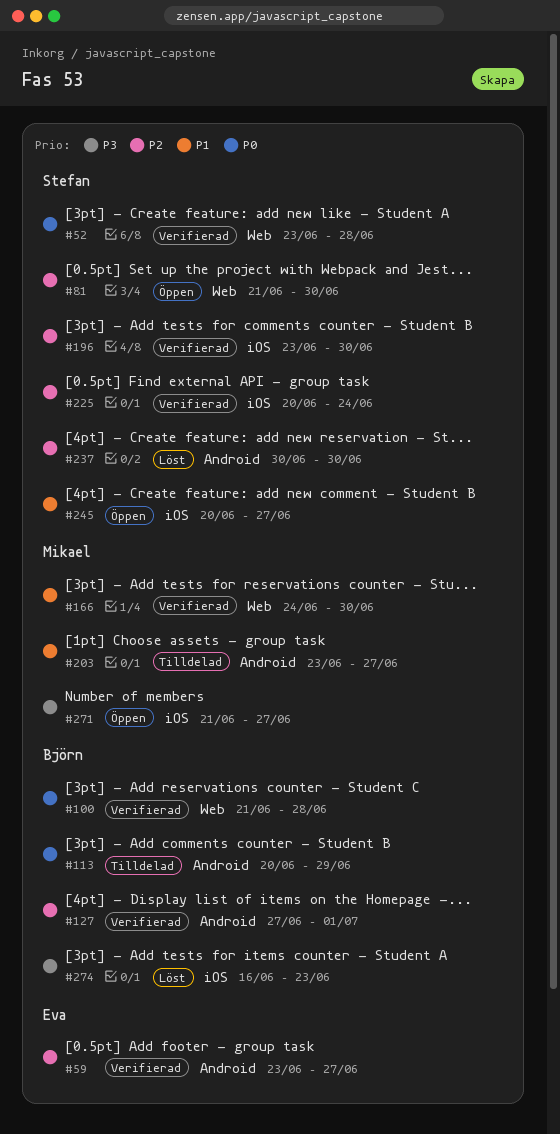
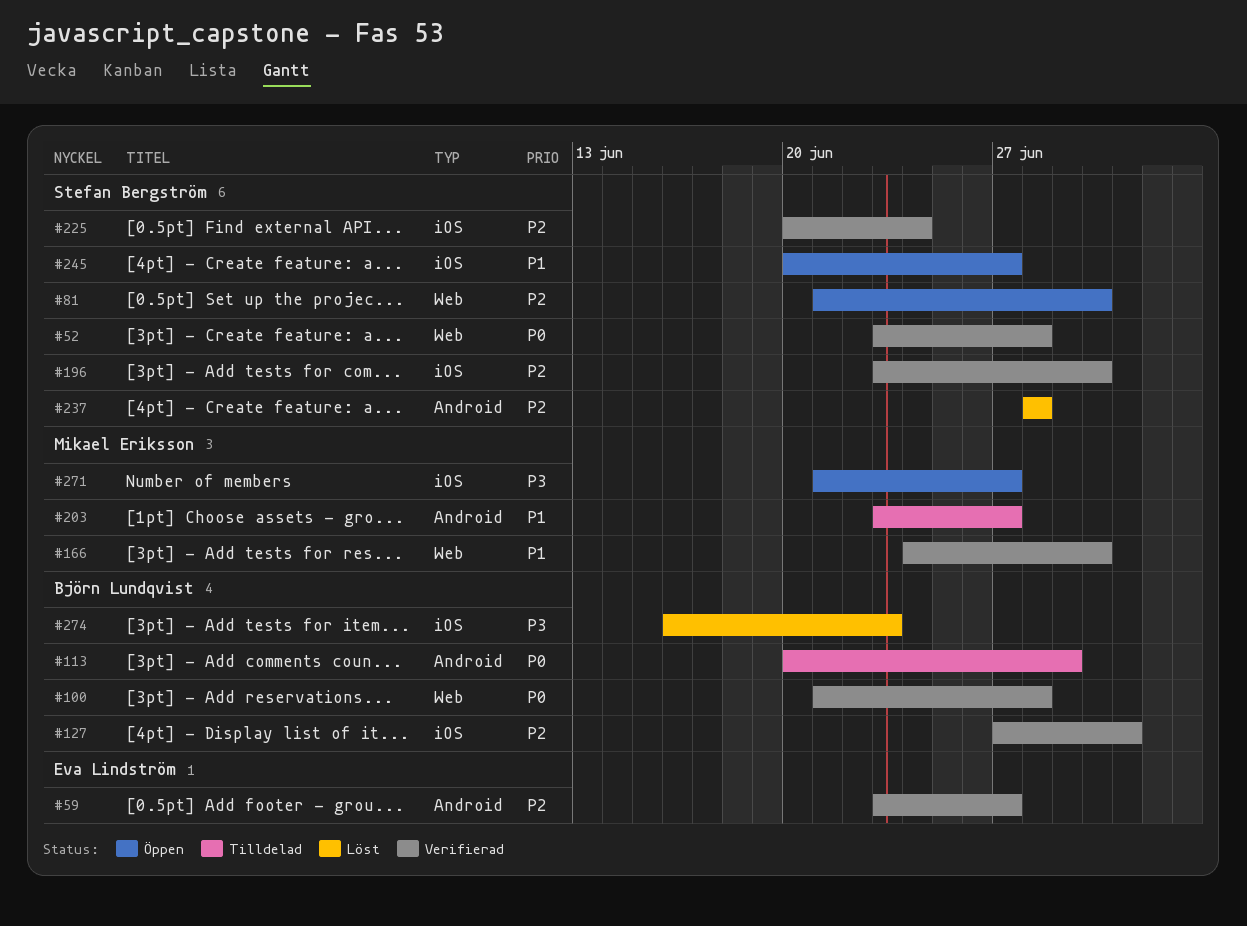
#127, label: Android -> iOS
#237, start: Jun 30 -> Jun 28
#237, due: Jun 30 -> Jun 28

